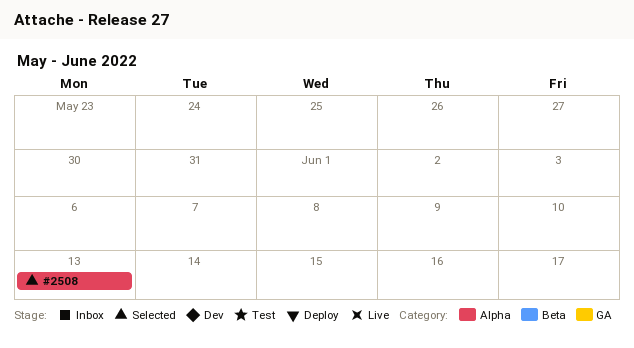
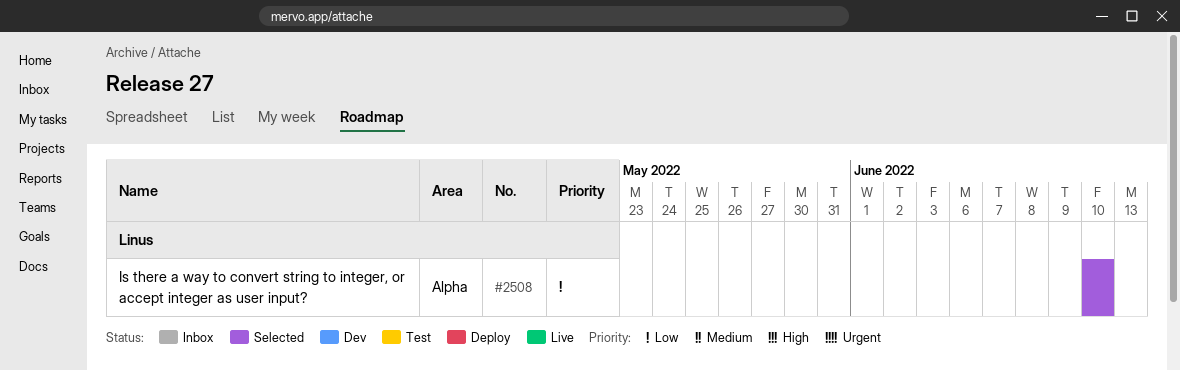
#2508, start: Jun 13 -> Jun 10
#2508, due: Jun 13 -> Jun 10

